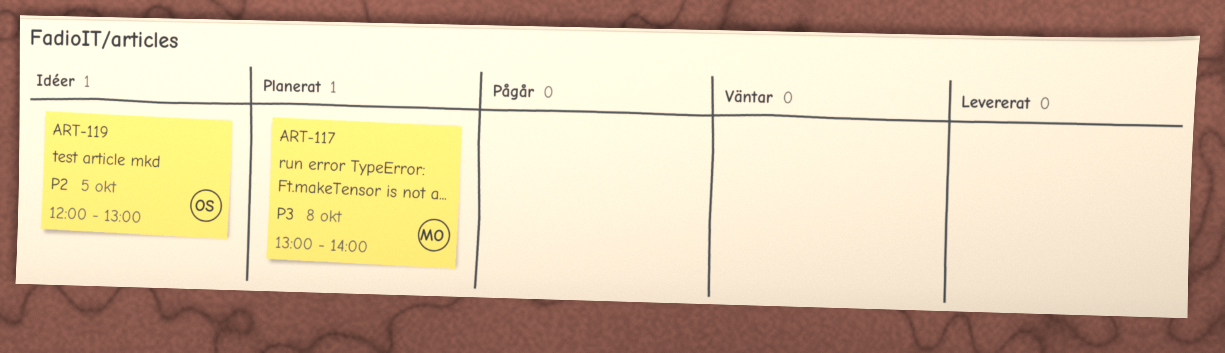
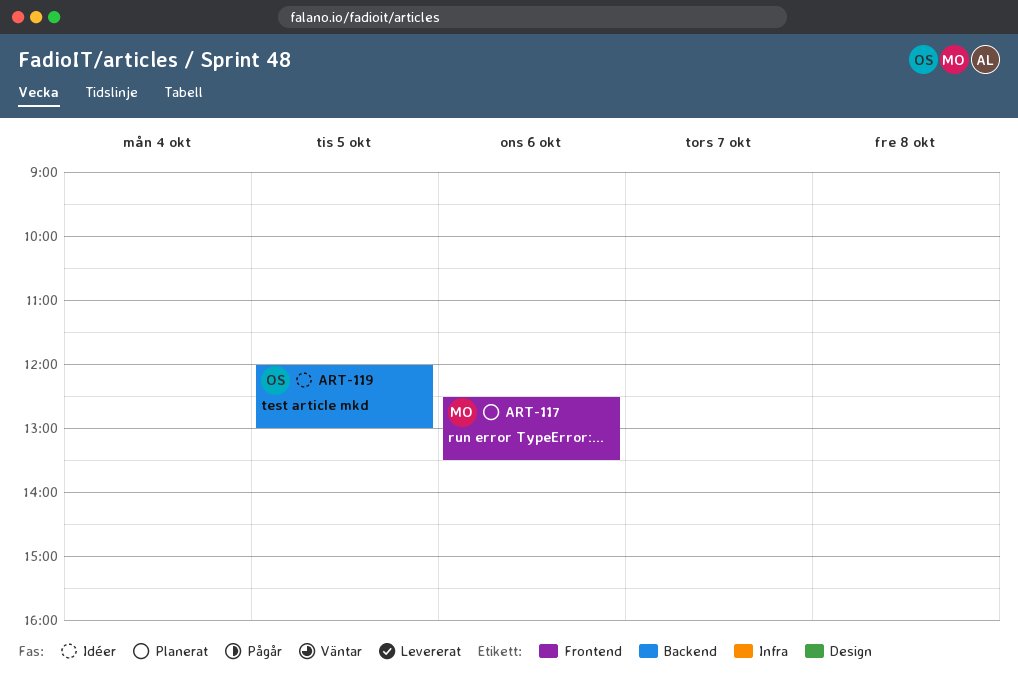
ART-117, day: Oct 8 -> Oct 6
ART-117, begins: 13:00 -> 12:30
ART-117, ends: 14:00 -> 13:30

